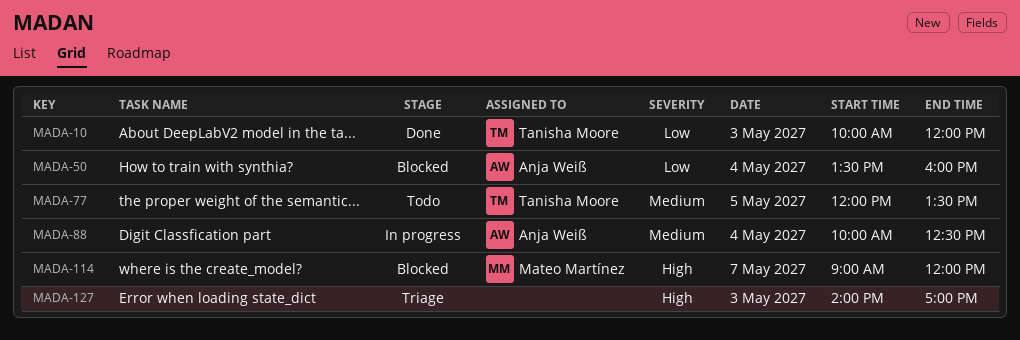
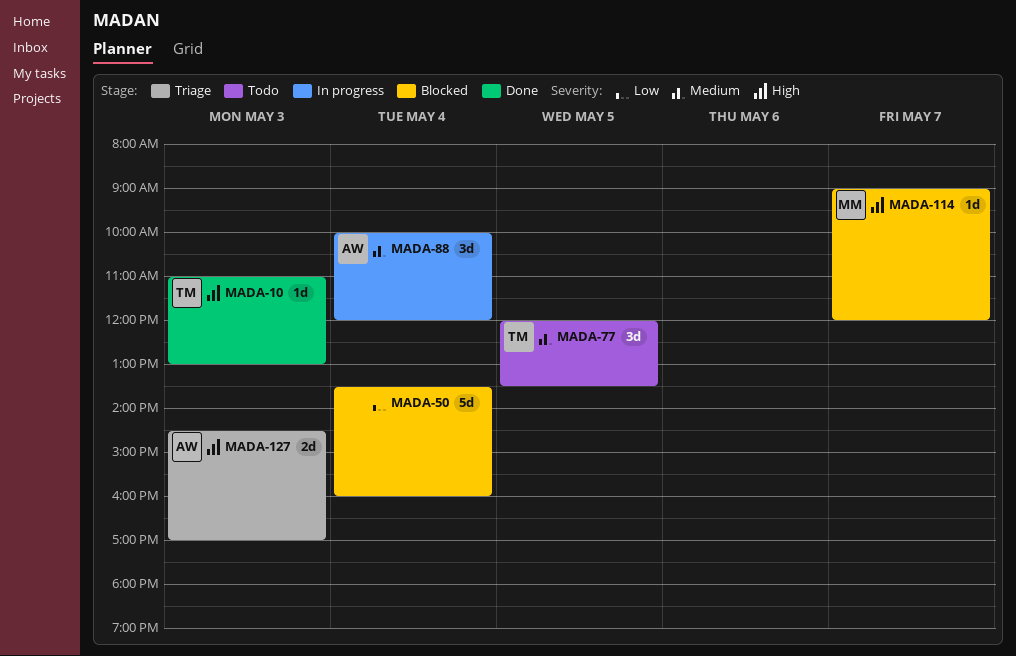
MADA-10, priority: Low -> High
MADA-10, begins: 10:00 -> 11:00
MADA-10, ends: 12:00 -> 13:00
MADA-50, owner: Anja Weiß -> none
MADA-88, ends: 12:30 -> 12:00
MADA-127, owner: none -> Anja Weiß
MADA-127, begins: 14:00 -> 14:30

